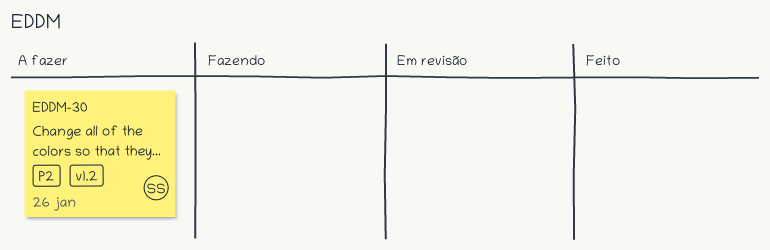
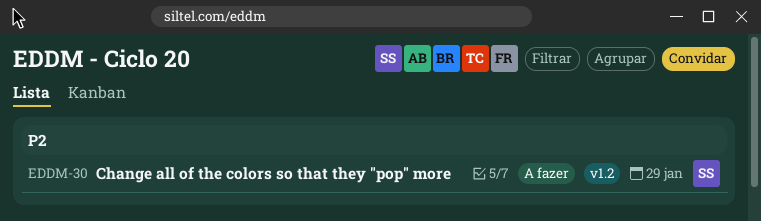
EDDM-30, due: Jan 26 -> Jan 29

